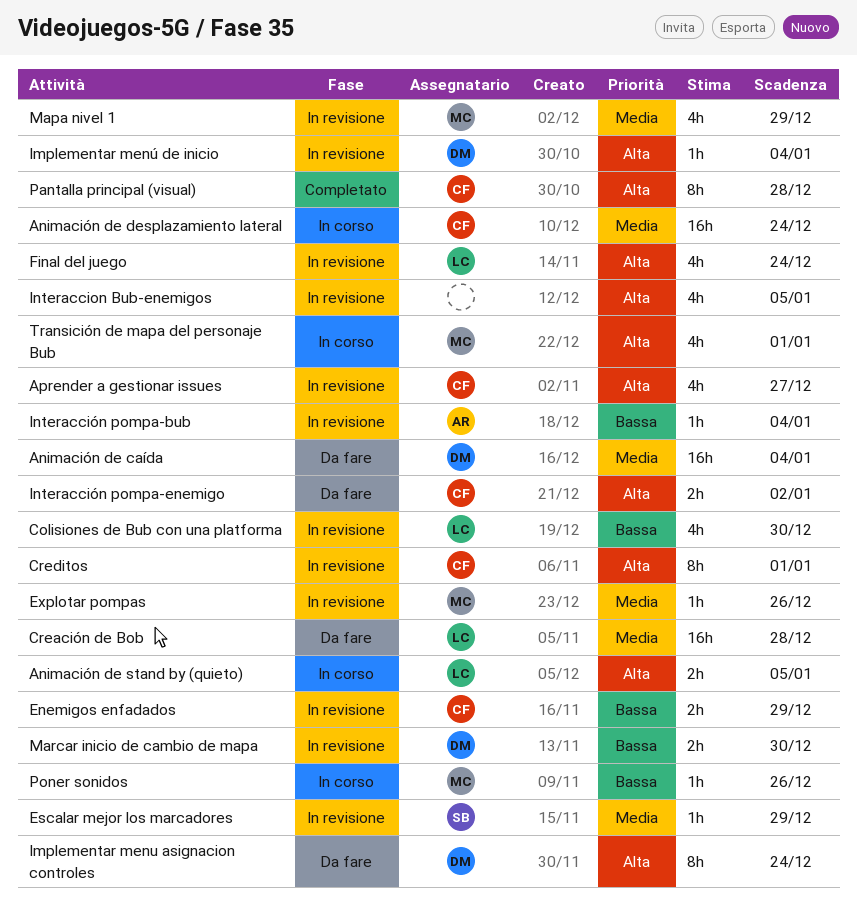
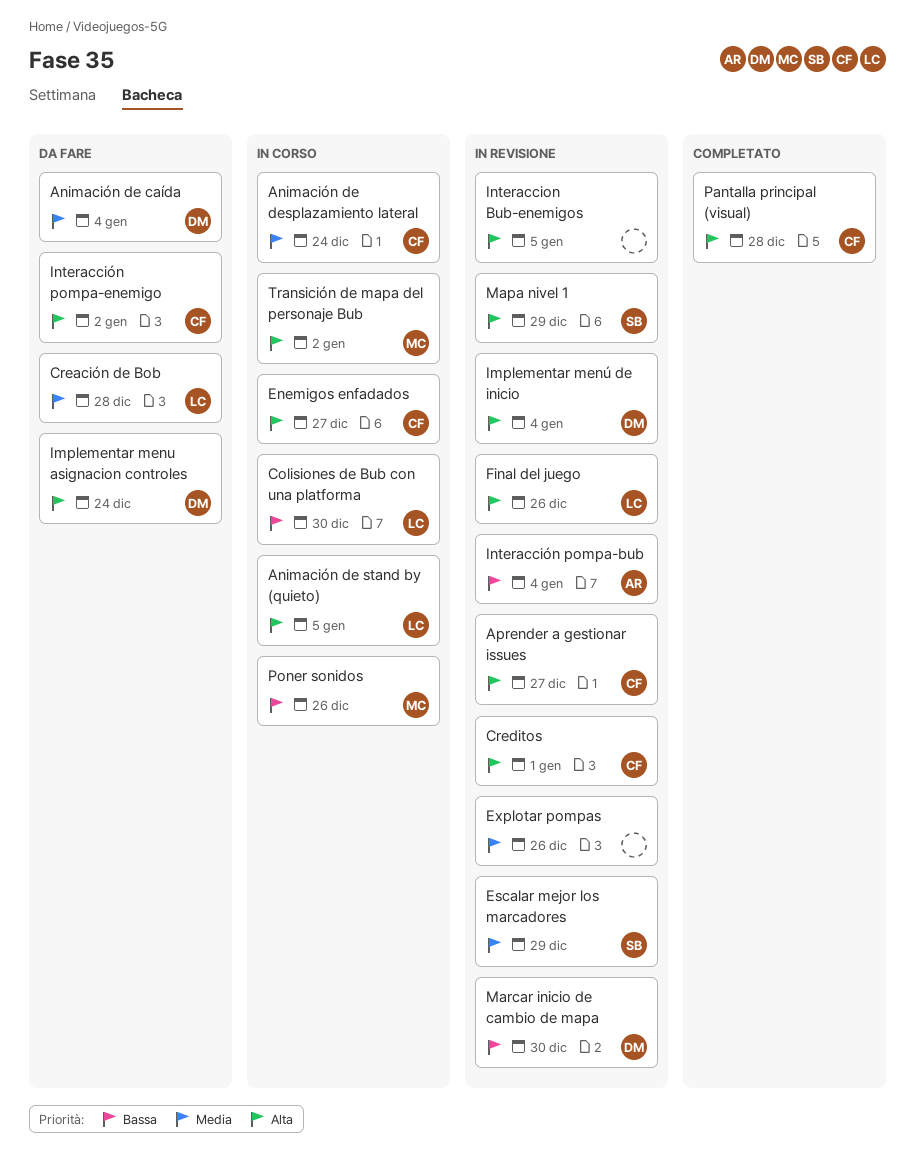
Colisiones de Bub con una platforma, status: In revisione -> In corso
Enemigos enfadados, status: In revisione -> In corso
Enemigos enfadados, priority: Bassa -> Alta
Enemigos enfadados, due: Dec 29 -> Dec 27
Explotar pompas, owner: MC -> none
Final del juego, due: Dec 24 -> Dec 26
Mapa nivel 1, owner: MC -> SB
Mapa nivel 1, priority: Media -> Alta
Transición de mapa del personaje Bub, due: Jan 1 -> Jan 2

